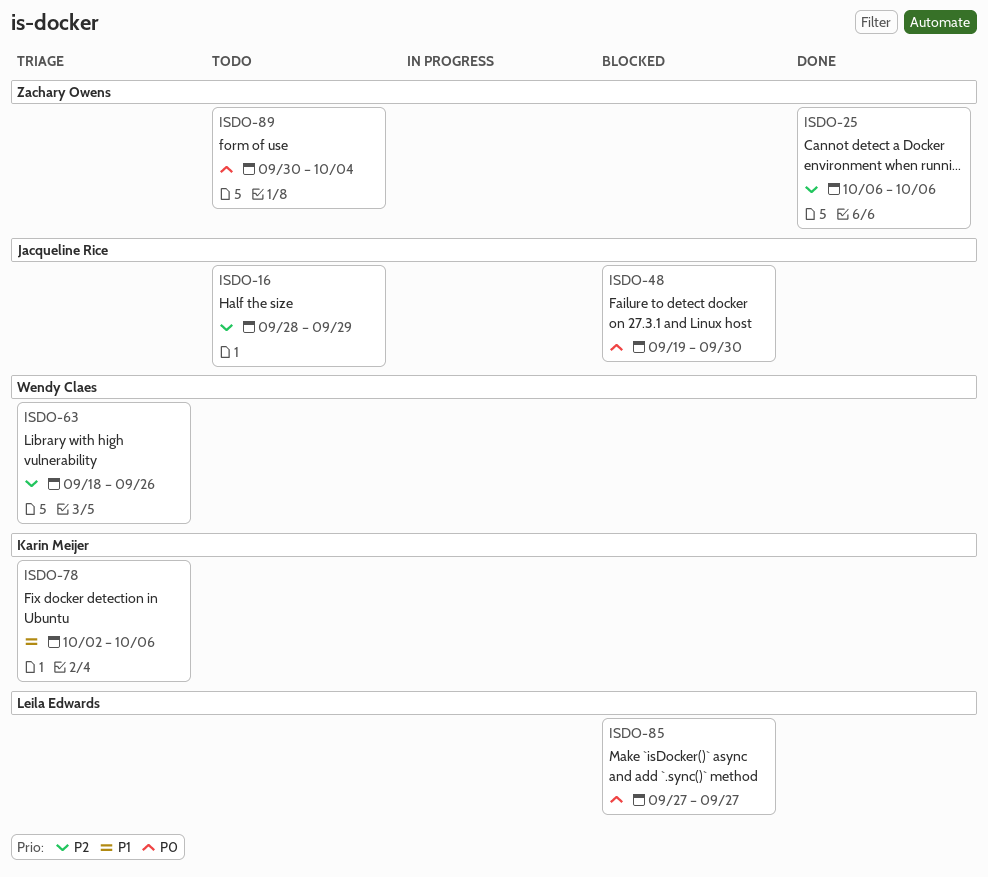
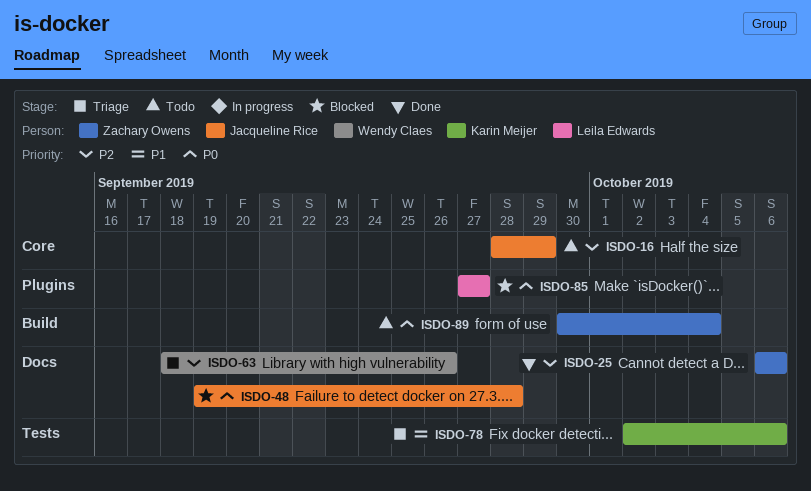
ISDO-48, due: Sep 30 -> Sep 28

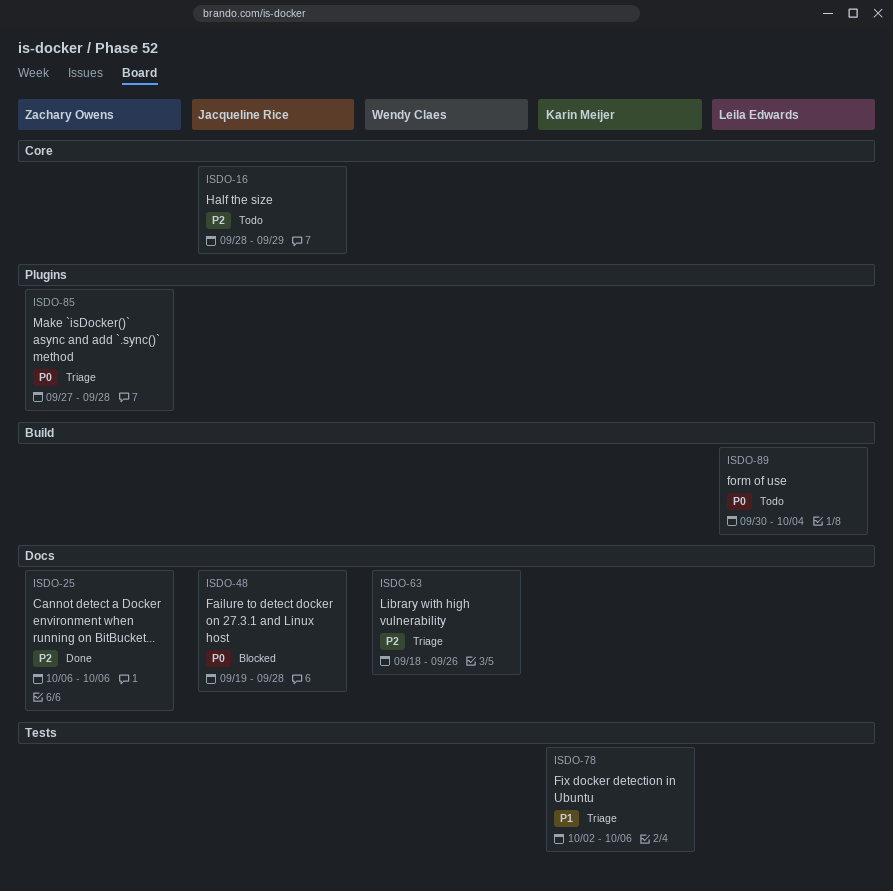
ISDO-85, status: Blocked -> Triage
ISDO-85, owner: Leila Edwards -> Zachary Owens
ISDO-85, due: Sep 27 -> Sep 28
ISDO-89, owner: Zachary Owens -> Leila Edwards

